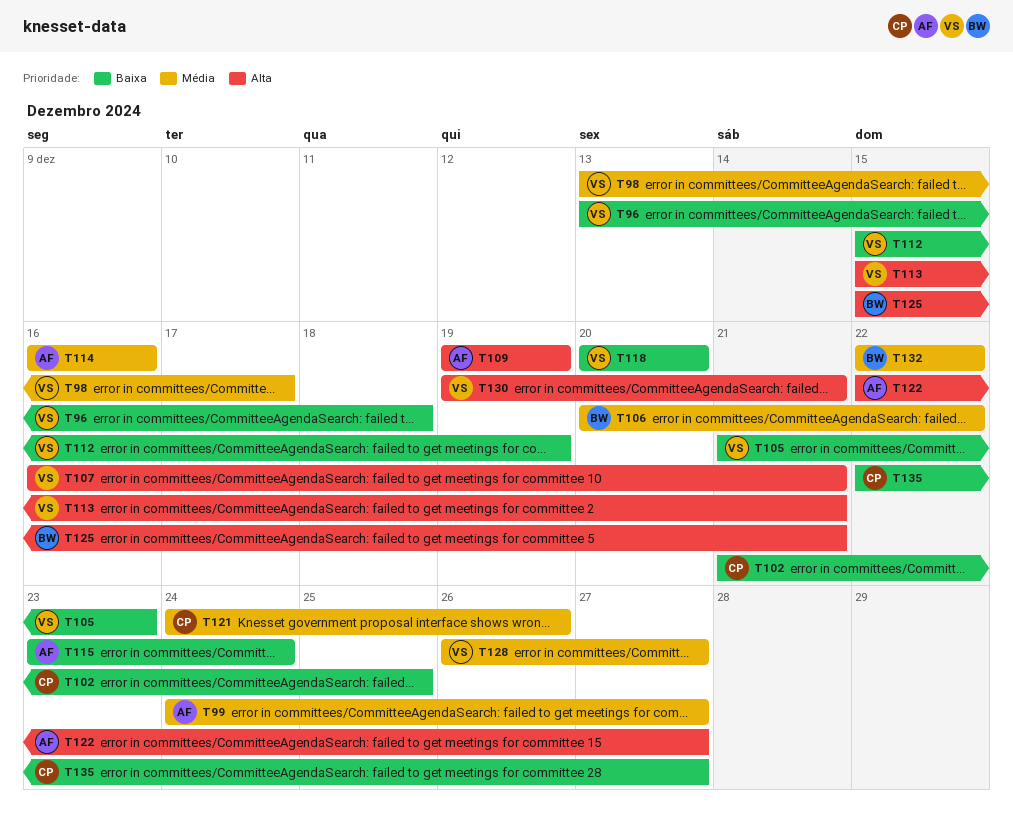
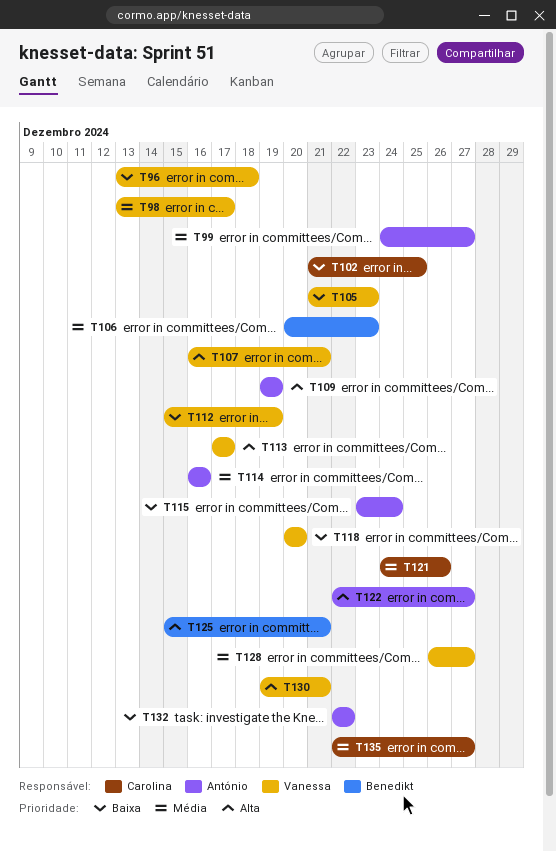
T106, due: Dec 22 -> Dec 23
T113, start: Dec 15 -> Dec 17
T113, due: Dec 21 -> Dec 17
T132, owner: Benedikt -> António
T132, priority: Média -> Baixa
T135, priority: Baixa -> Média

